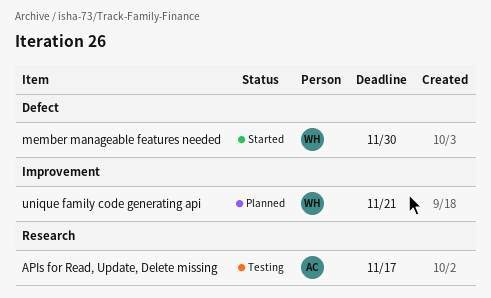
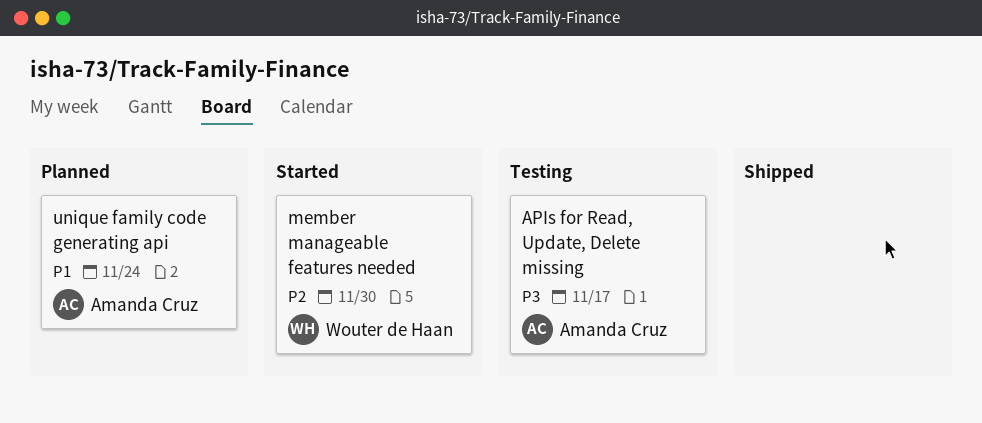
unique family code generating api, owner: Wouter de Haan -> Amanda Cruz
unique family code generating api, due: Nov 21 -> Nov 24

